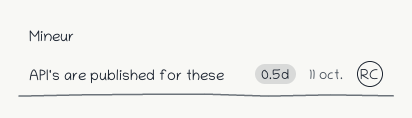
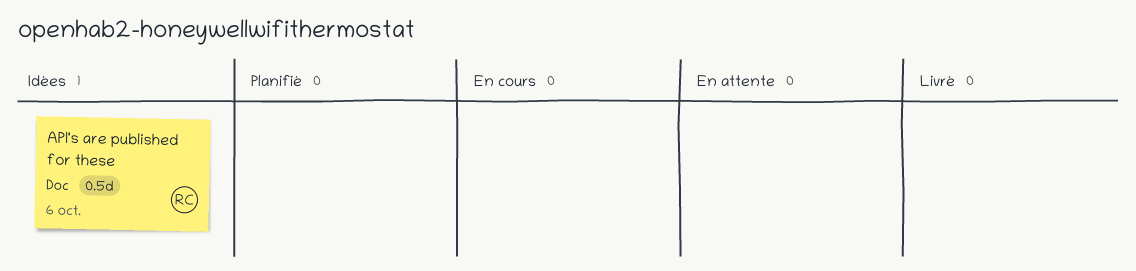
API's are published for these, due: Oct 11 -> Oct 6

